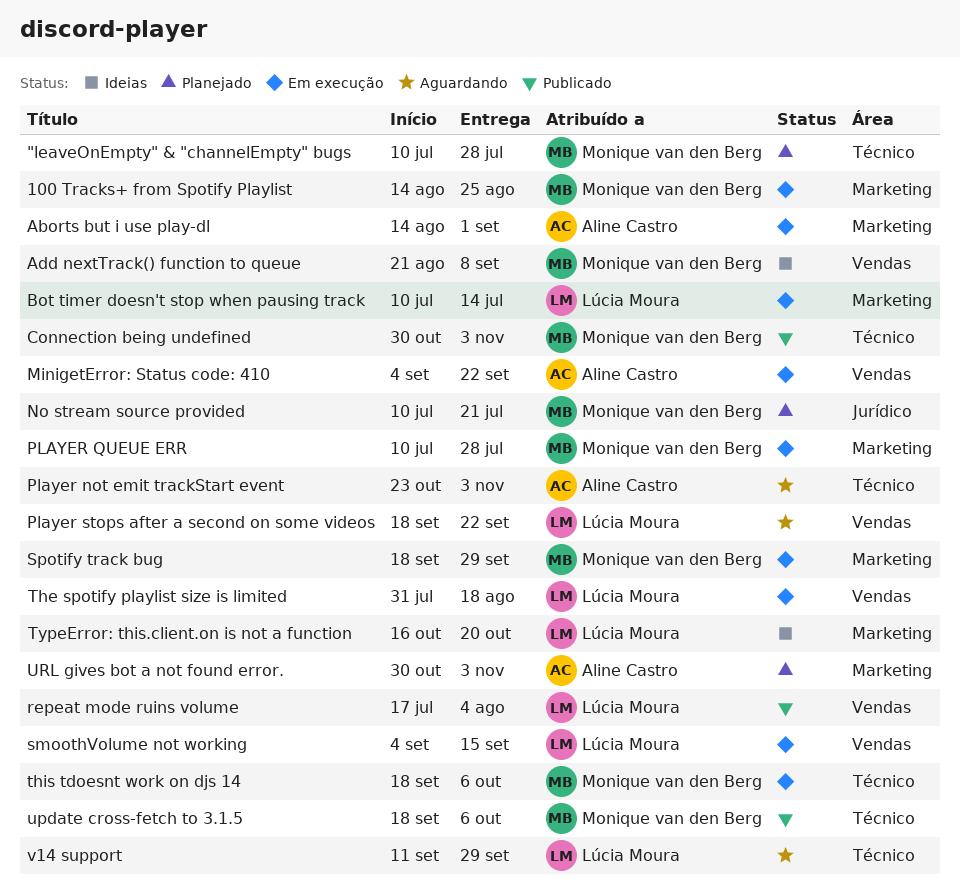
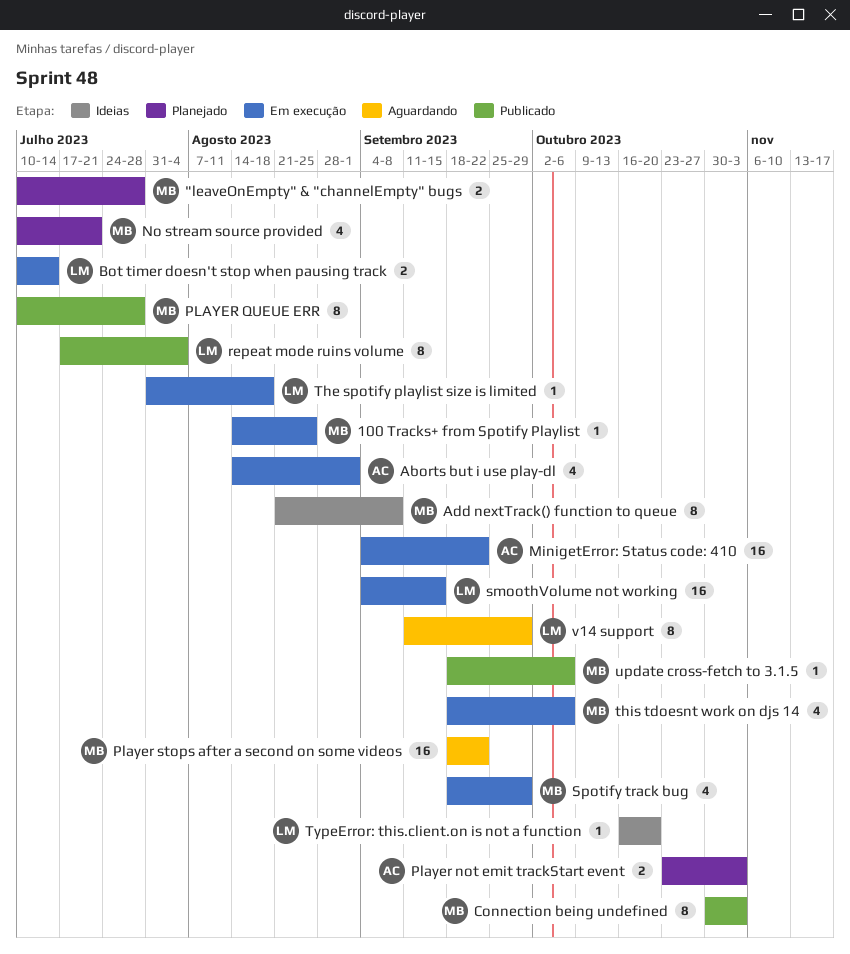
Player not emit trackStart event, status: Aguardando -> Planejado
PLAYER QUEUE ERR, status: Em execução -> Publicado
Player stops after a second on some videos, owner: Lúcia Moura -> Monique van den Berg
URL gives bot a not found error.: present -> none

